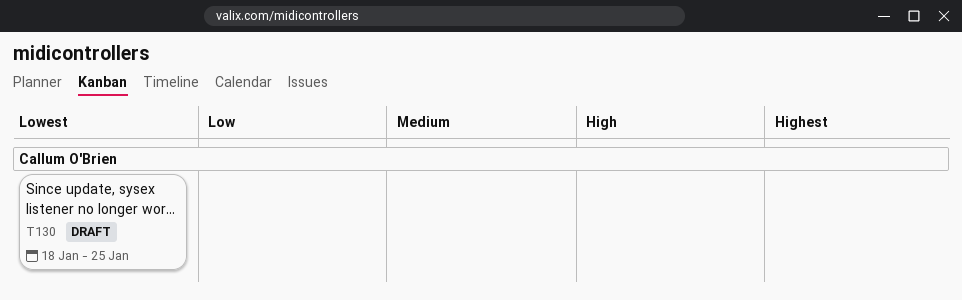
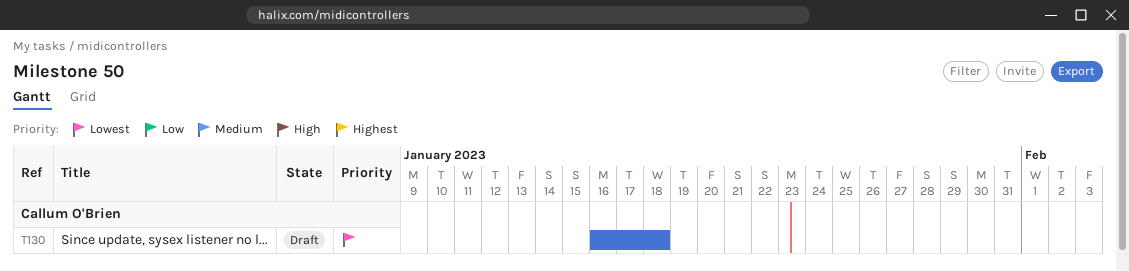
T130, start: Jan 18 -> Jan 16
T130, due: Jan 25 -> Jan 18

